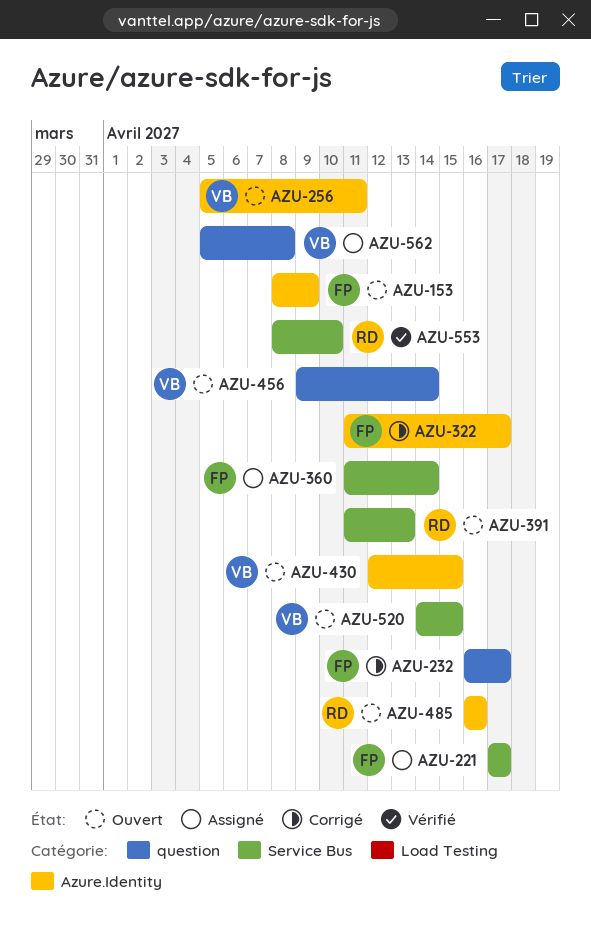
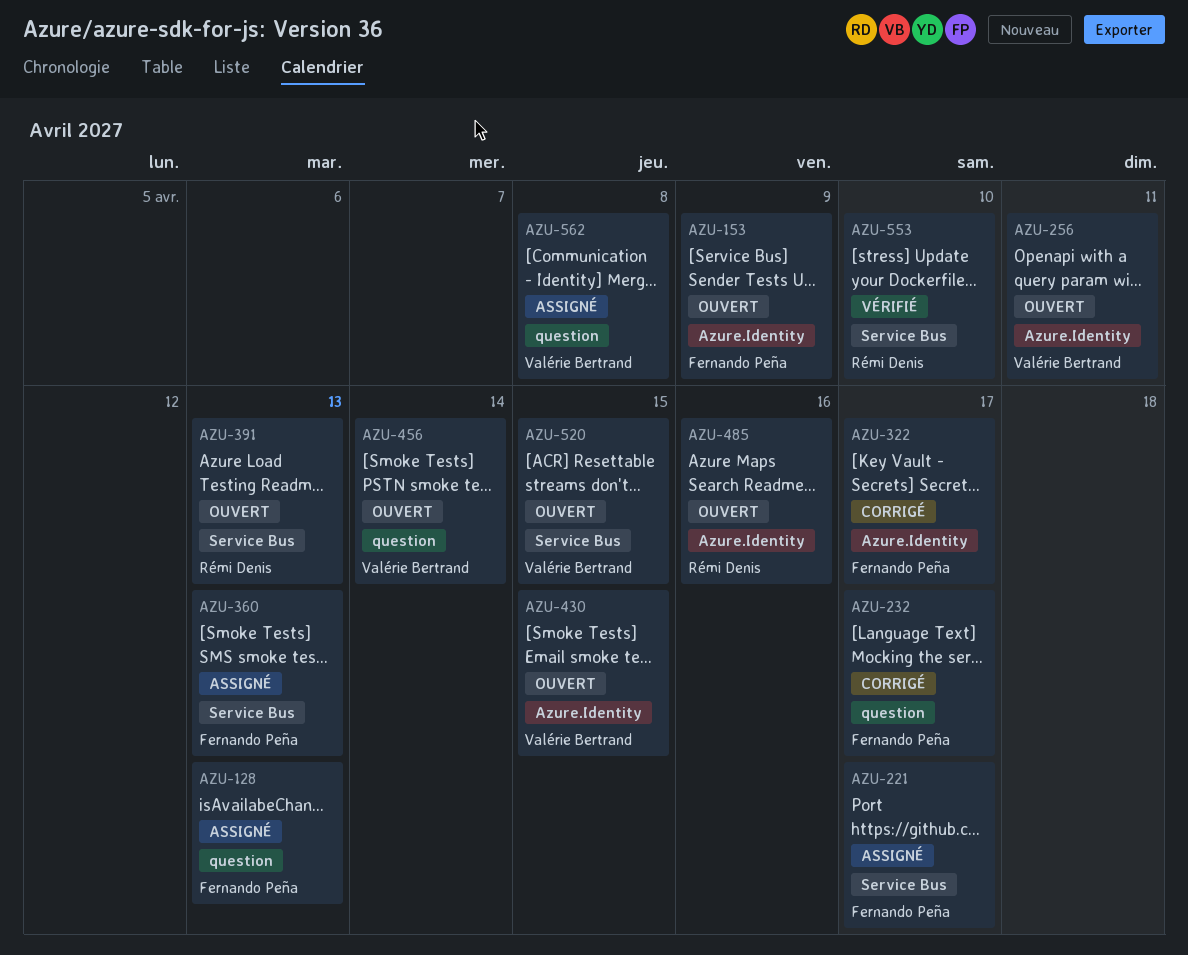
AZU-128: none -> present
AZU-360, due: Apr 14 -> Apr 13

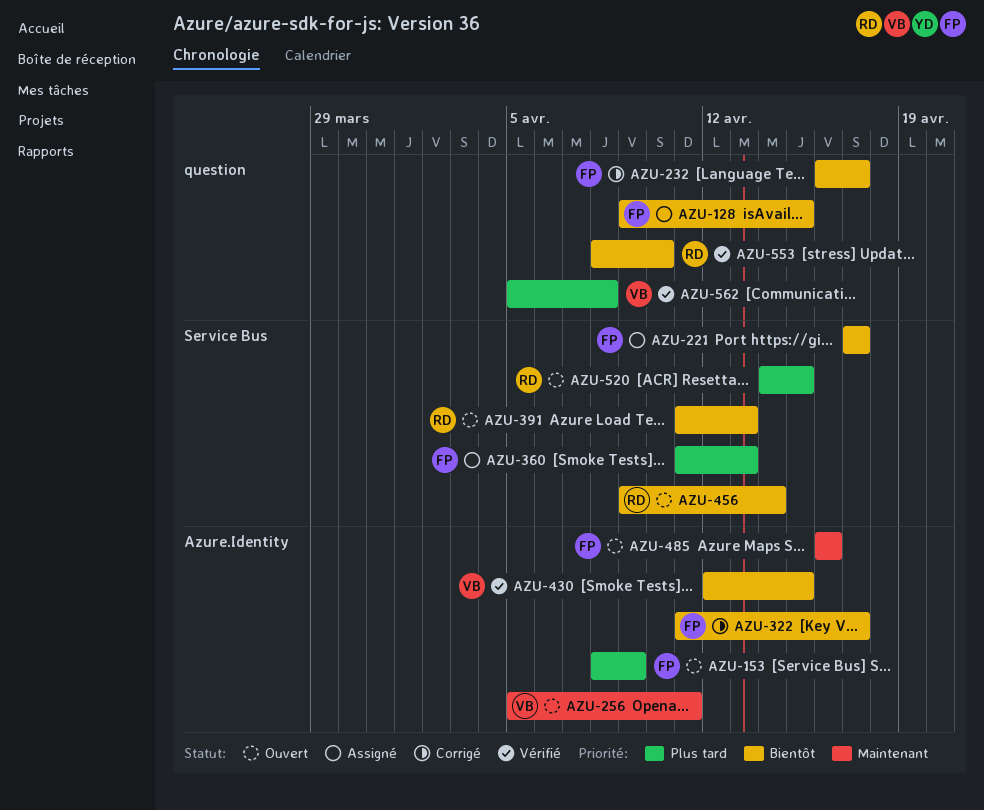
AZU-128, due: Apr 13 -> Apr 15
AZU-430, status: Ouvert -> Vérifié
AZU-456, owner: Valérie Bertrand -> Rémi Denis
AZU-456, label: question -> Service Bus
AZU-485, owner: Rémi Denis -> Fernando Peña
AZU-520, owner: Valérie Bertrand -> Rémi Denis
AZU-553, label: Service Bus -> question
AZU-562, status: Assigné -> Vérifié

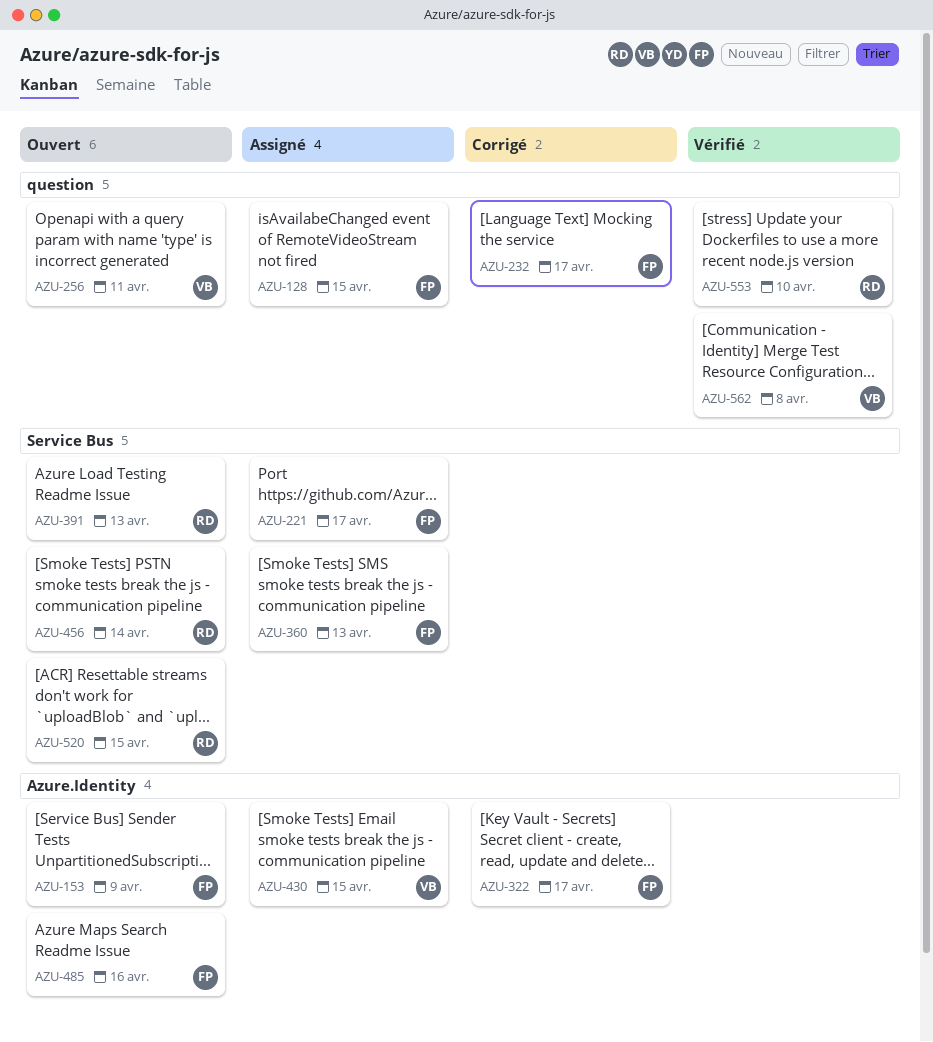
AZU-256, label: Azure.Identity -> question
AZU-430, status: Vérifié -> Assigné

